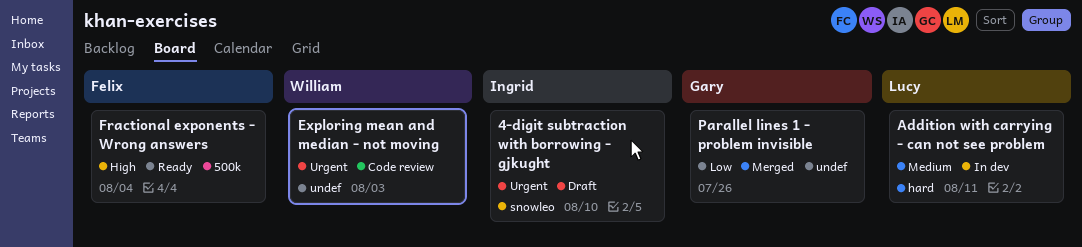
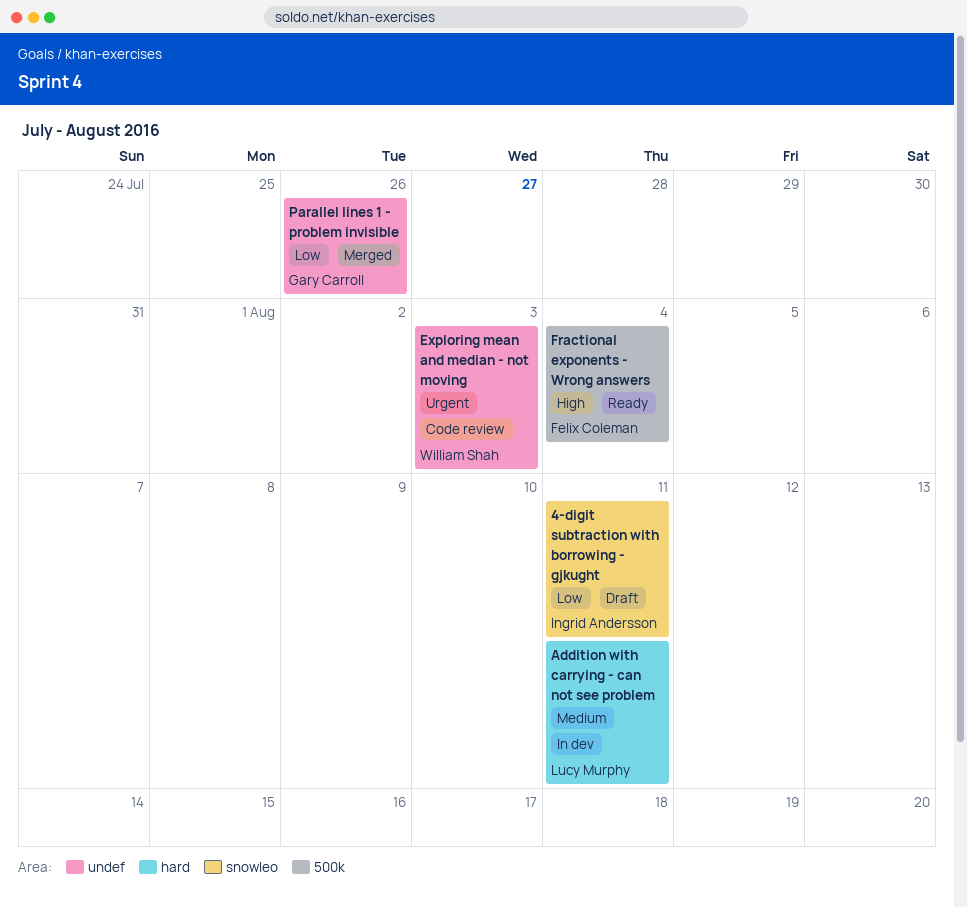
4-digit subtraction with borrowing - gjkught, priority: Urgent -> Low
4-digit subtraction with borrowing - gjkught, due: Aug 10 -> Aug 11

